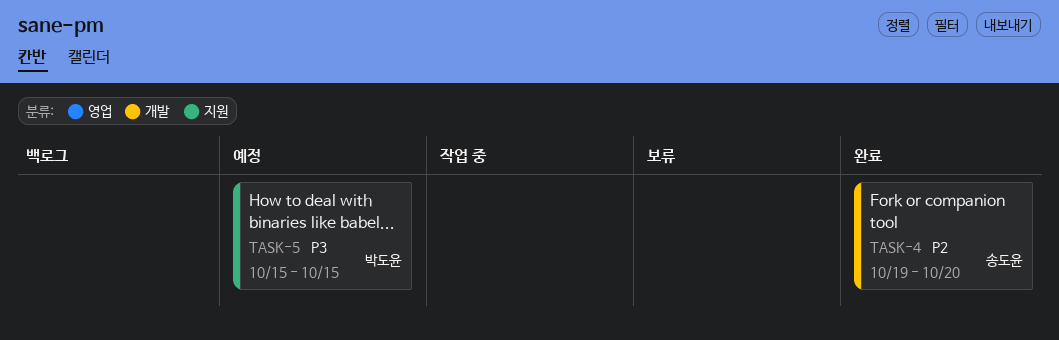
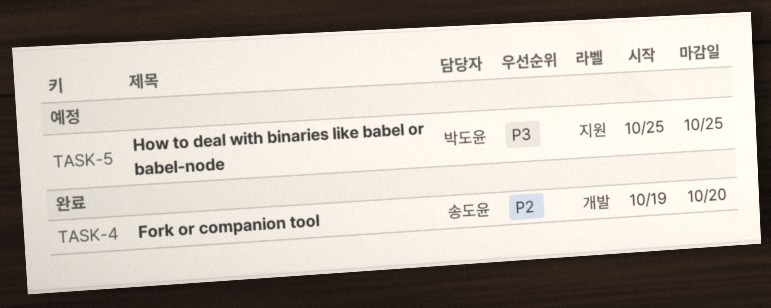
TASK-5, start: Oct 15 -> Oct 25
TASK-5, due: Oct 15 -> Oct 25

